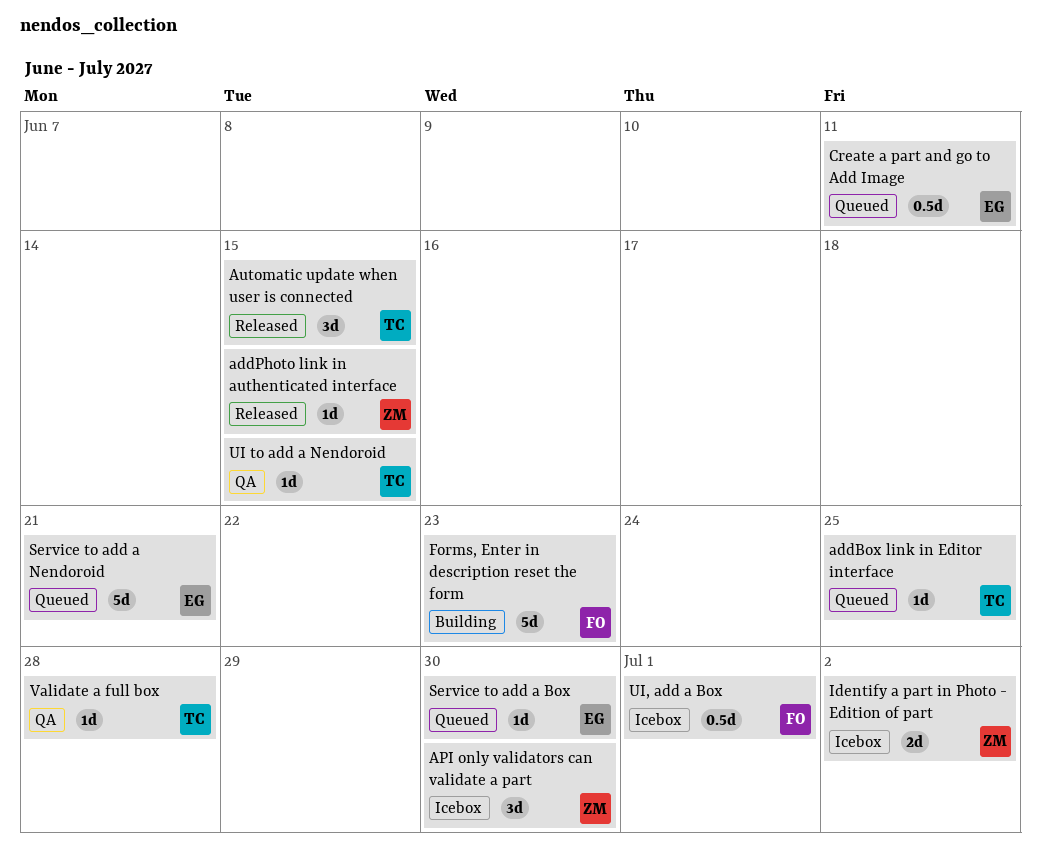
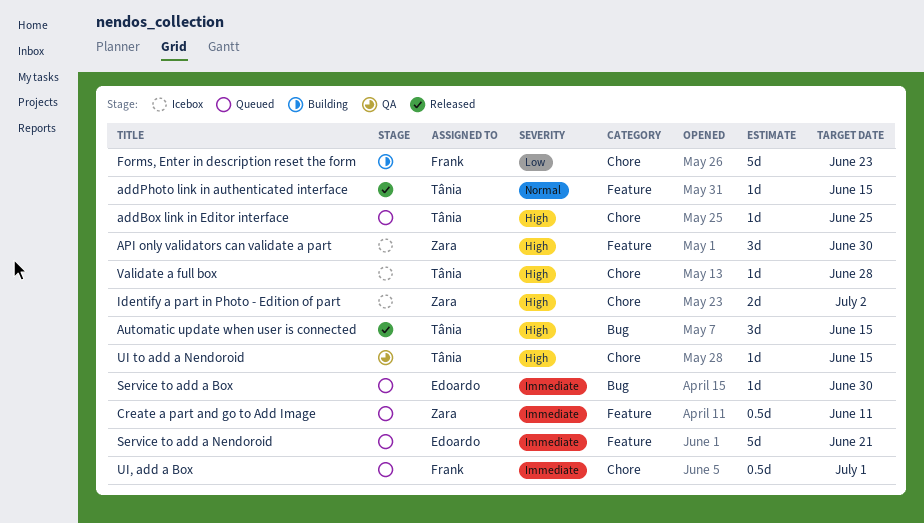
addPhoto link in authenticated interface, owner: Zara -> Tânia
Create a part and go to Add Image, owner: Edoardo -> Zara
UI, add a Box, status: Icebox -> Queued
Validate a full box, status: QA -> Icebox

